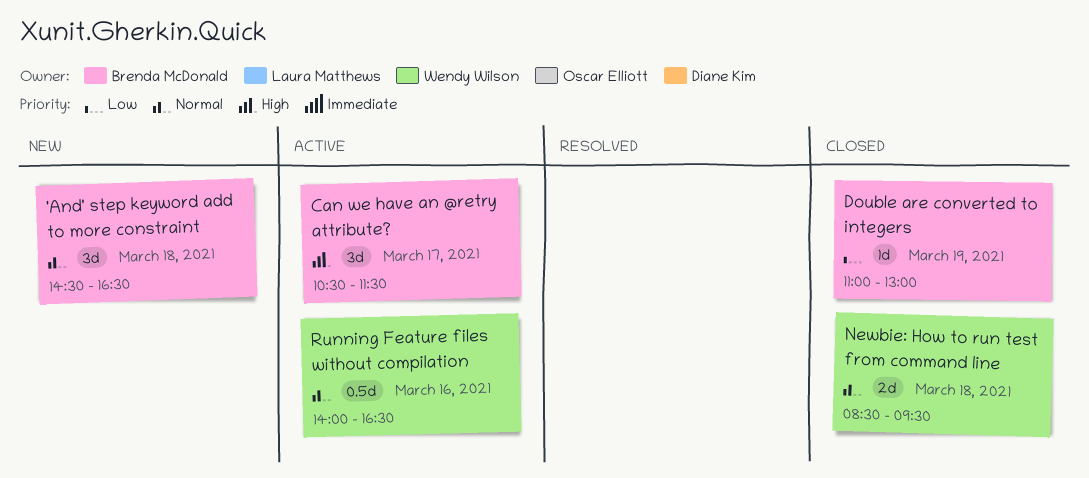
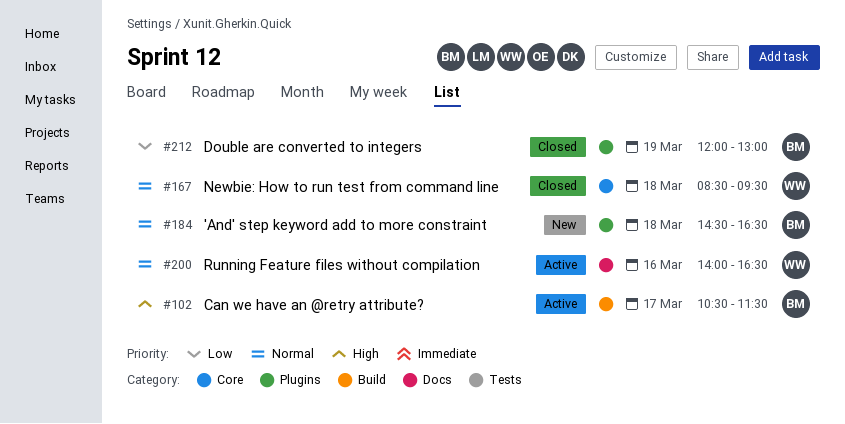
Double are converted to integers, begins: 11:00 -> 12:00

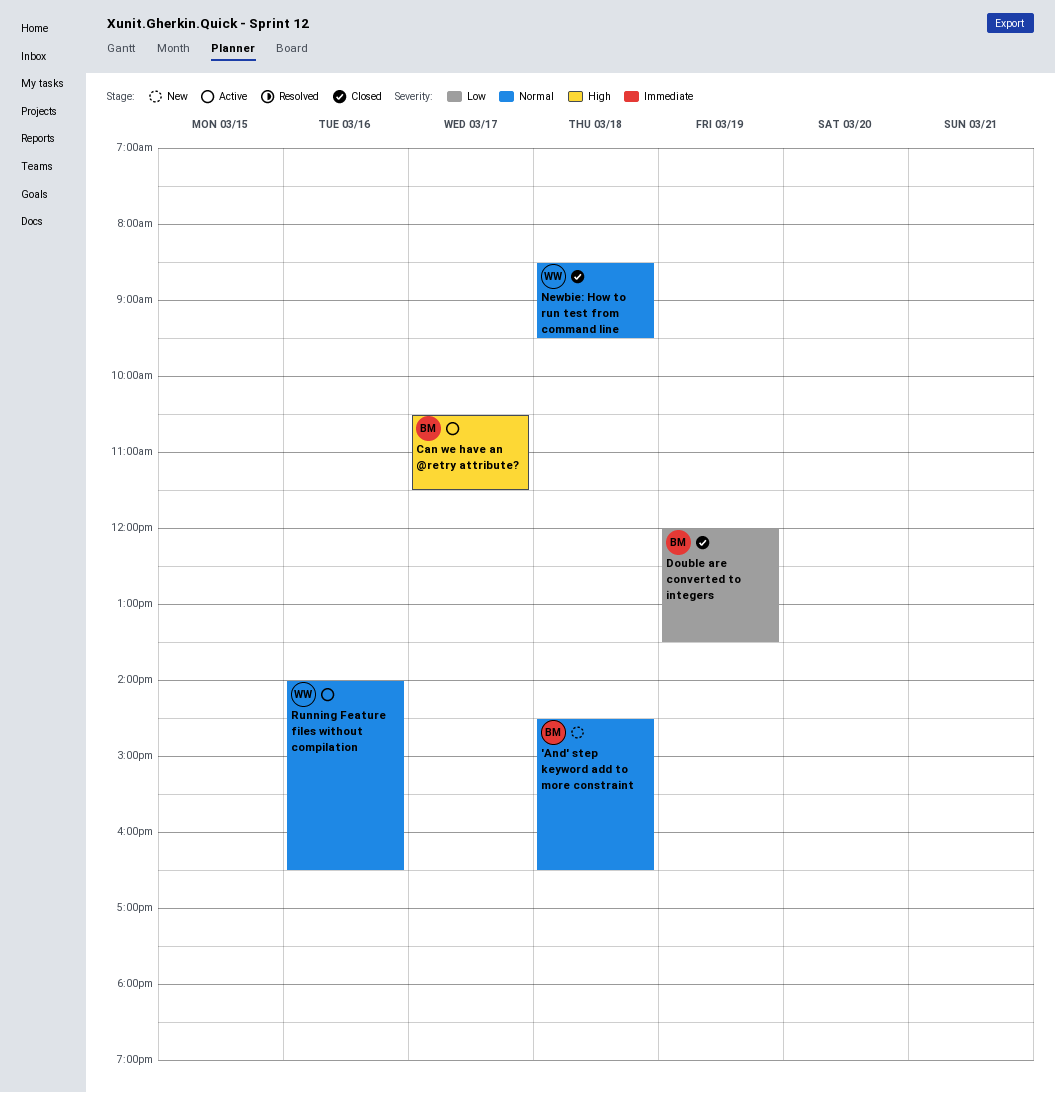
Double are converted to integers, ends: 13:00 -> 13:30

